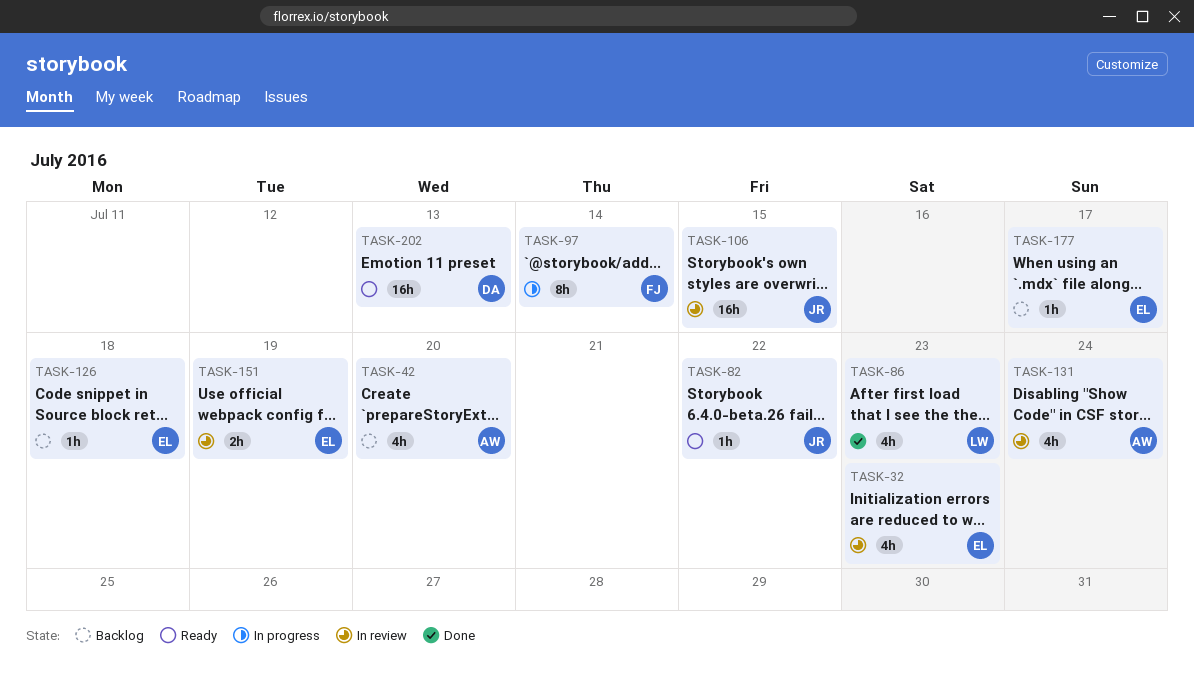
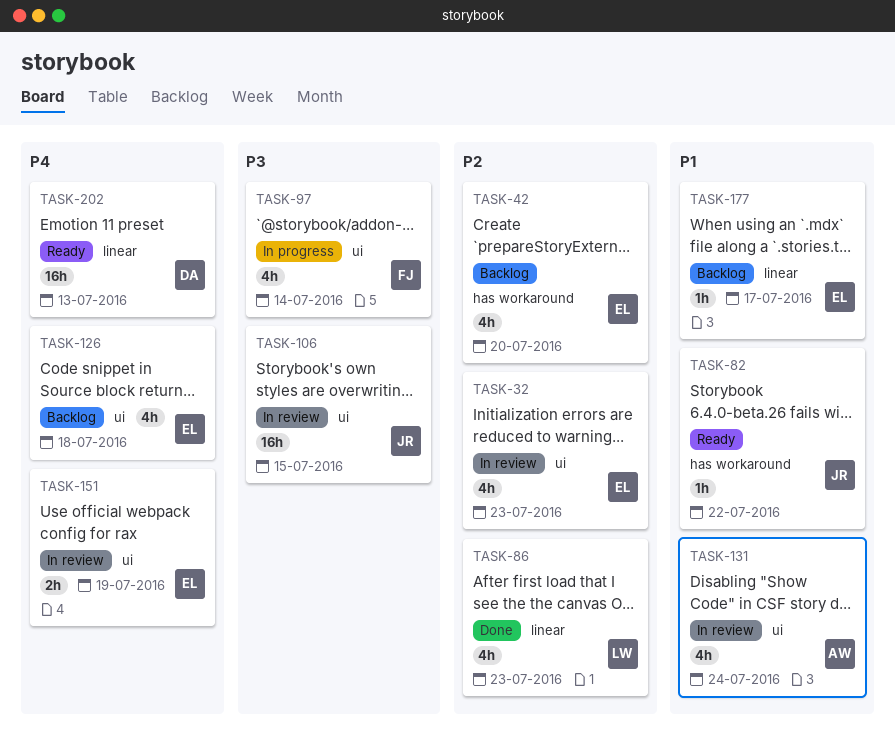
TASK-42, owner: AW -> EL
TASK-97, estimate: 8h -> 4h
TASK-126, estimate: 1h -> 4h

